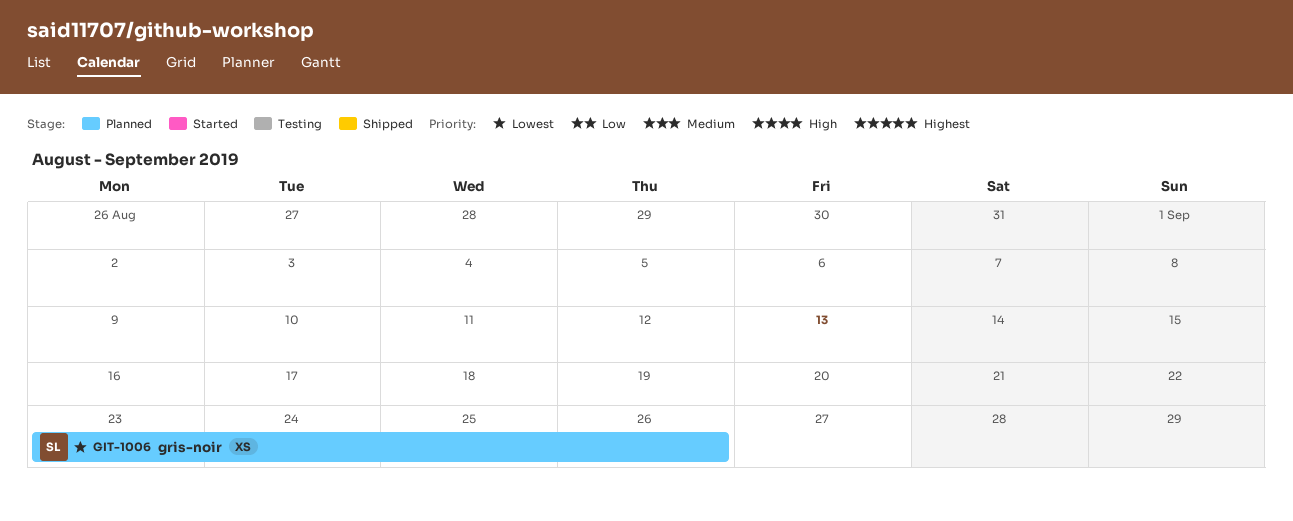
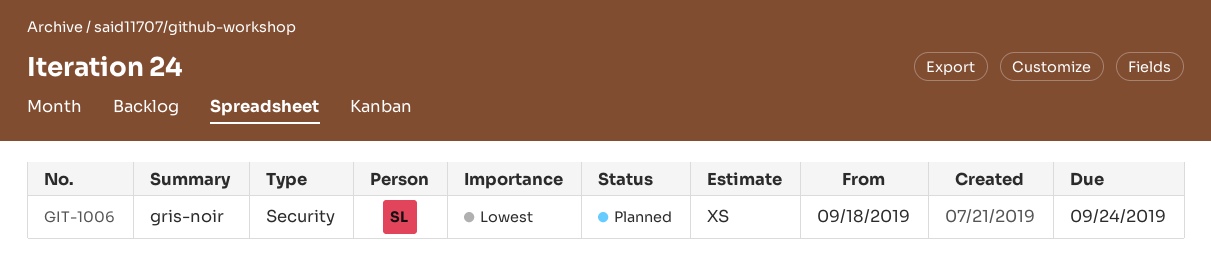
GIT-1006, start: Sep 23 -> Sep 18
GIT-1006, due: Sep 26 -> Sep 24

